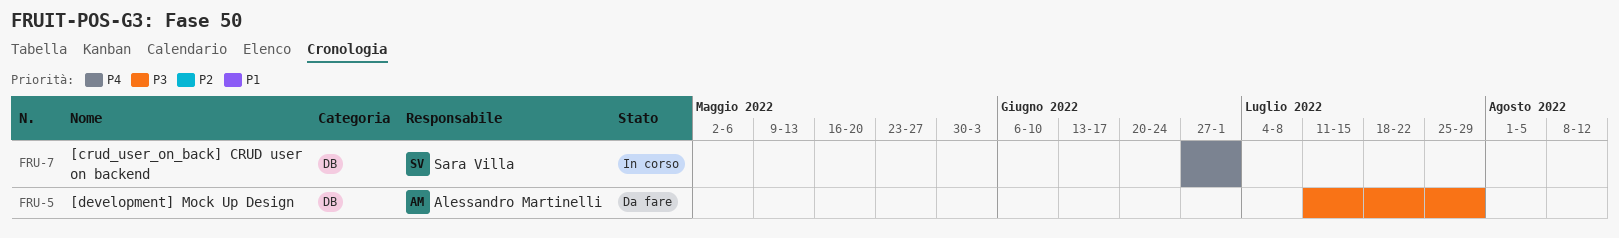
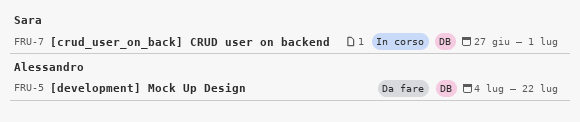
FRU-5, start: Jul 11 -> Jul 4
FRU-5, due: Jul 29 -> Jul 22

